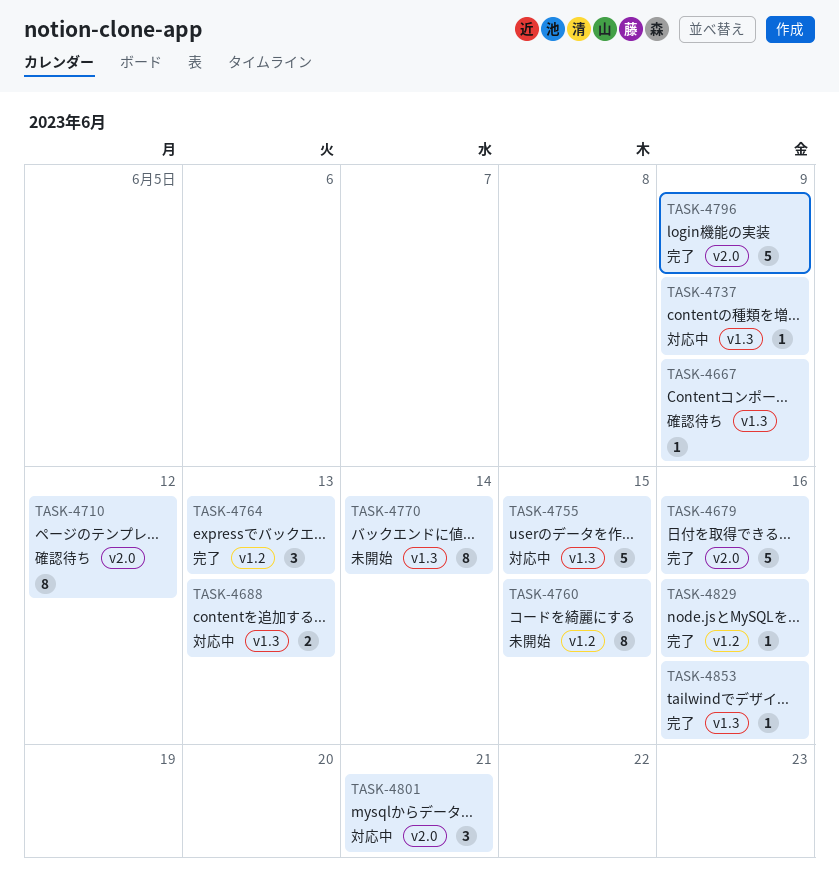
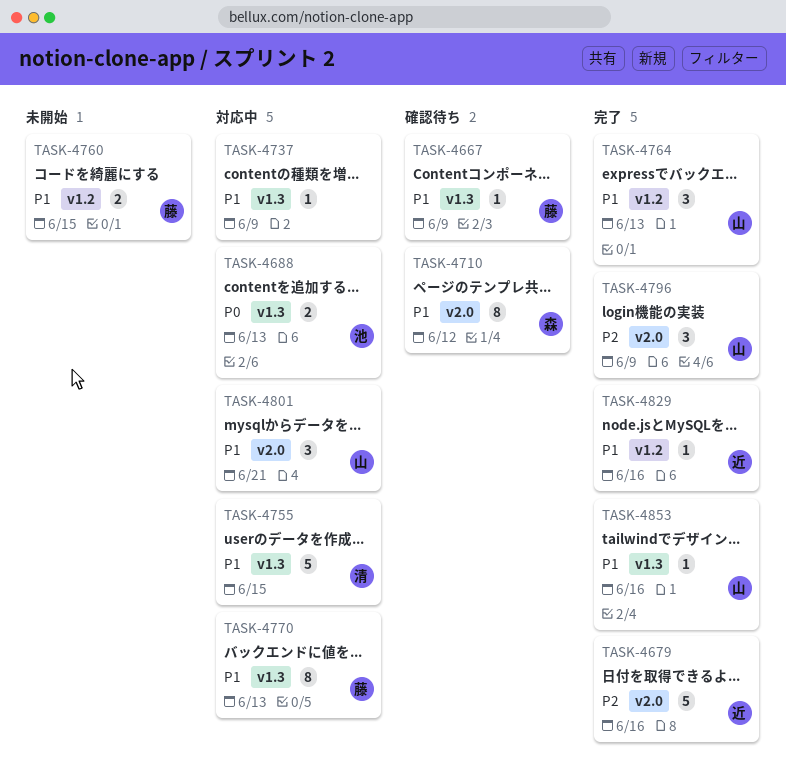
TASK-4760, estimate: 8 -> 2
TASK-4770, status: 未開始 -> 対応中
TASK-4770, due: Jun 14 -> Jun 13
TASK-4796, estimate: 5 -> 3

